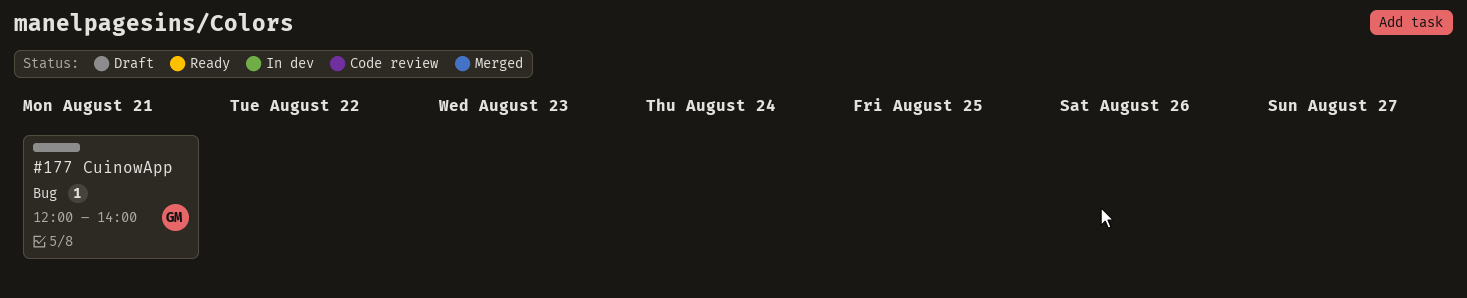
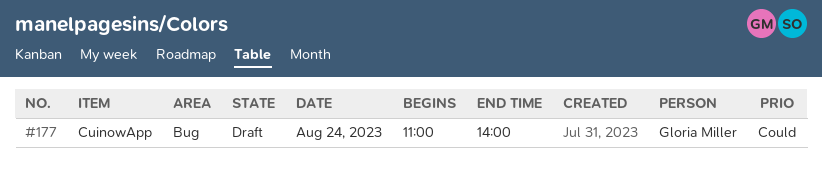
#177, day: Aug 21 -> Aug 24
#177, begins: 12:00 -> 11:00

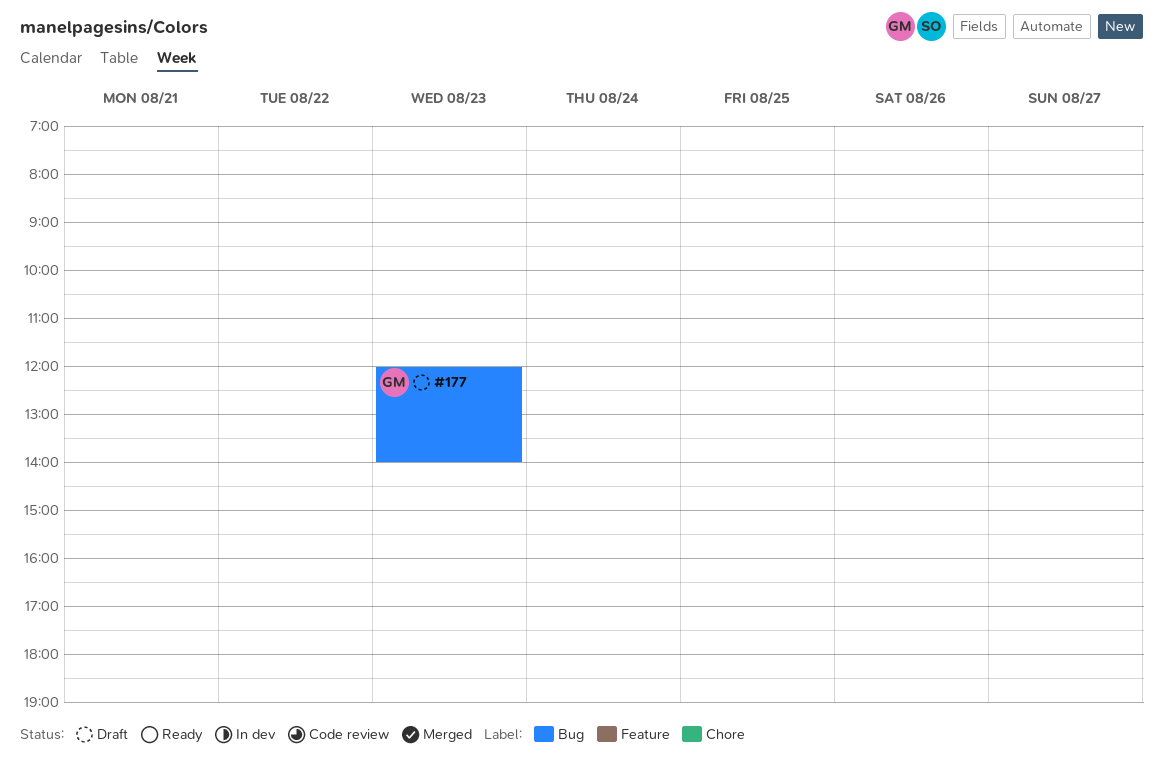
#177, day: Aug 24 -> Aug 23
#177, begins: 11:00 -> 12:00

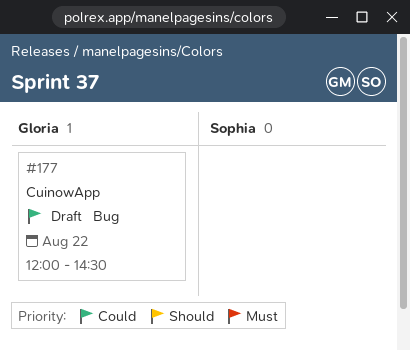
#177, day: Aug 23 -> Aug 22
#177, ends: 14:00 -> 14:30

